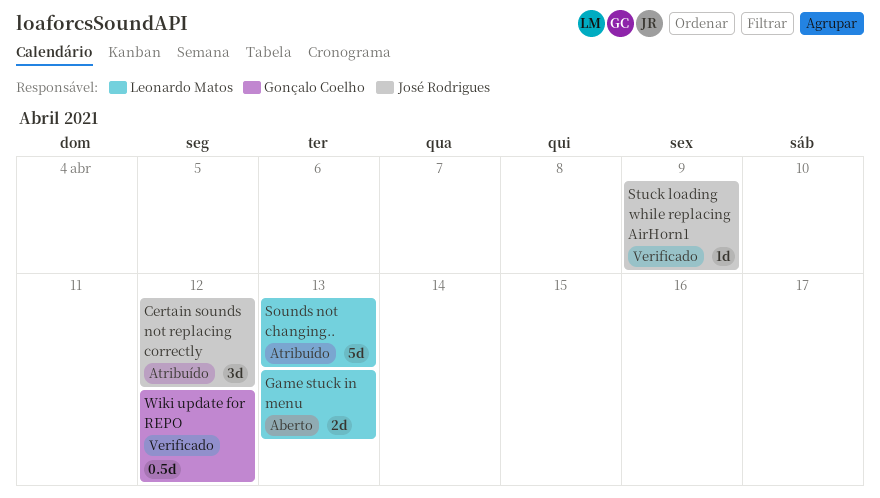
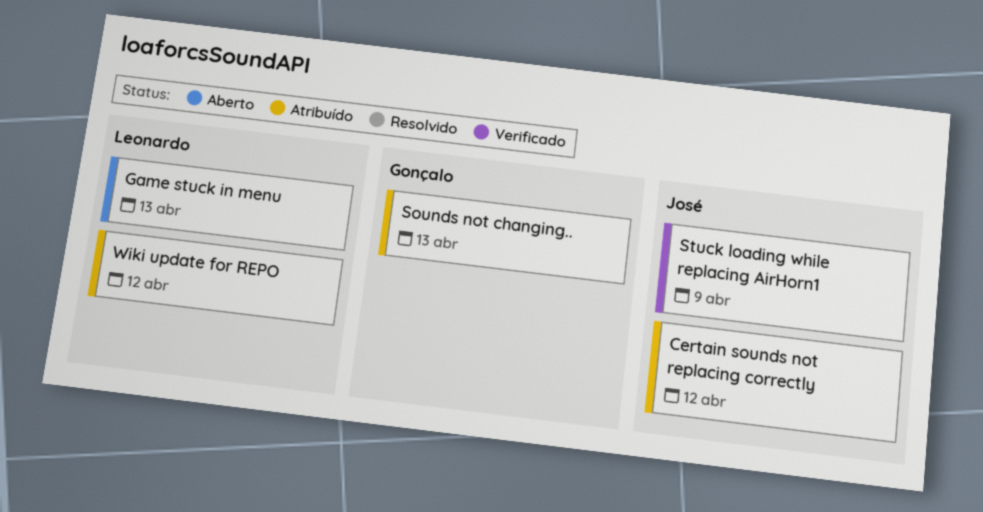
Sounds not changing.., owner: Leonardo Matos -> Gonçalo Coelho
Wiki update for REPO, status: Verificado -> Atribuído
Wiki update for REPO, owner: Gonçalo Coelho -> Leonardo Matos

